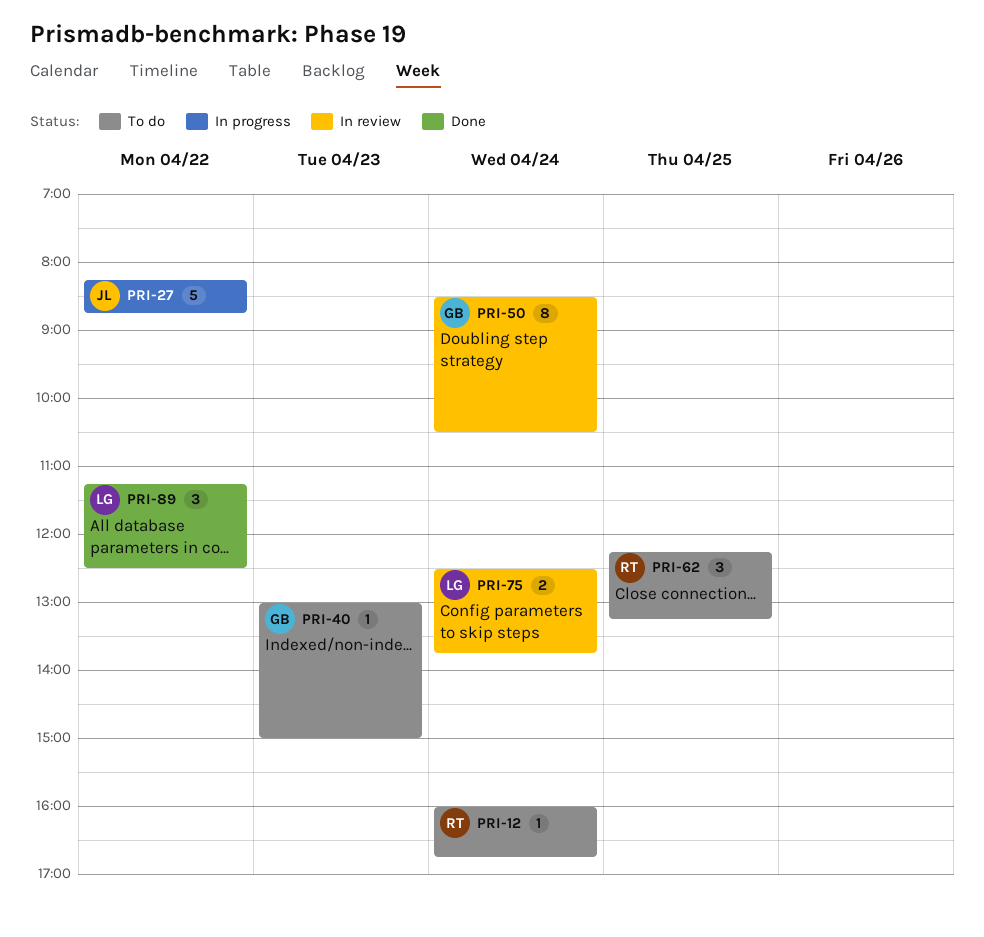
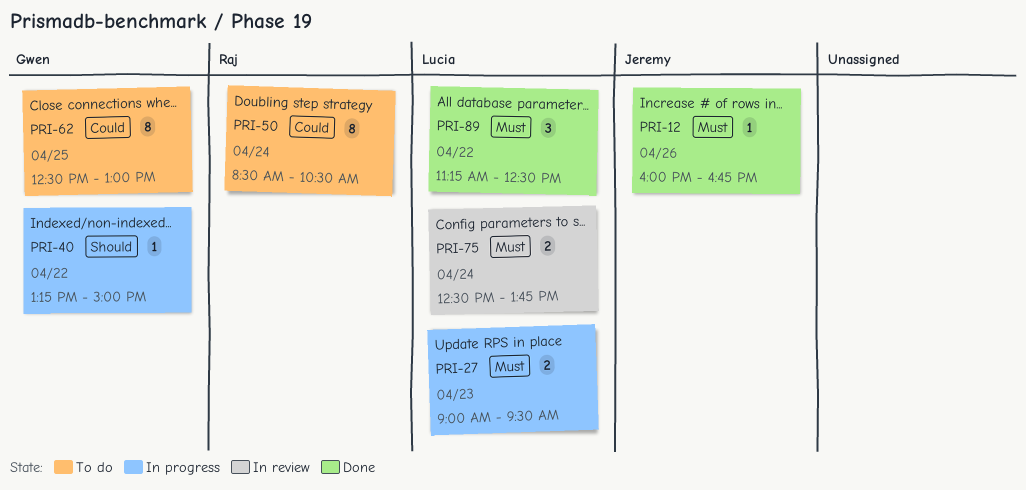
PRI-12, status: To do -> Done
PRI-12, owner: Raj -> Jeremy
PRI-12, day: Apr 24 -> Apr 26
PRI-27, owner: Jeremy -> Lucia
PRI-27, estimate: 5 -> 2
PRI-27, day: Apr 22 -> Apr 23
PRI-27, begins: 08:15 -> 09:00
PRI-27, ends: 08:45 -> 09:30
PRI-40, status: To do -> In progress
PRI-40, day: Apr 23 -> Apr 22
PRI-40, begins: 13:00 -> 13:15
PRI-50, status: In review -> To do
PRI-50, owner: Gwen -> Raj
PRI-62, owner: Raj -> Gwen
PRI-62, estimate: 3 -> 8
PRI-62, begins: 12:15 -> 12:30
PRI-62, ends: 13:15 -> 13:00

